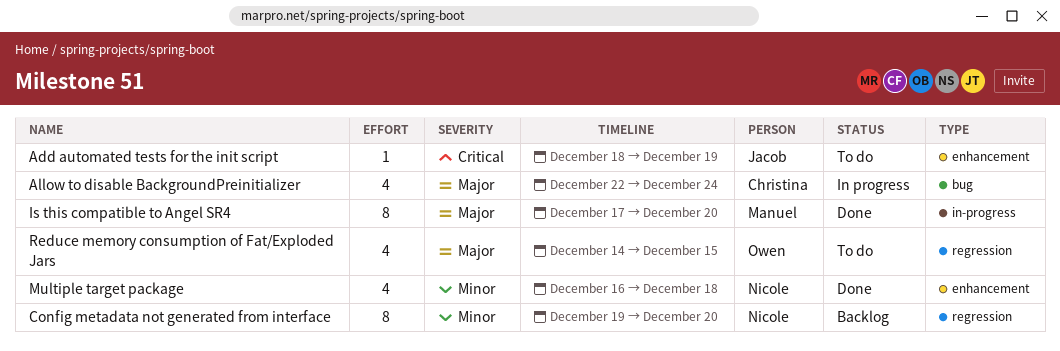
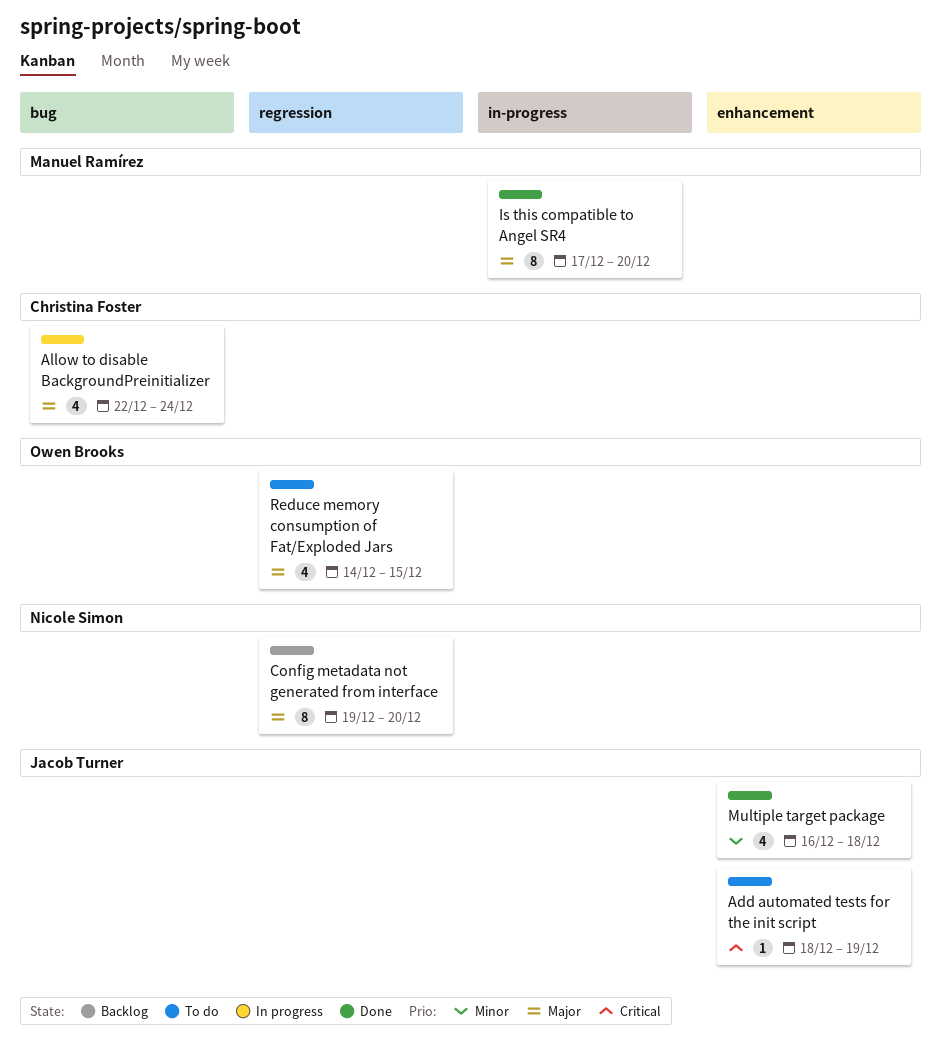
Config metadata not generated from interface, priority: Minor -> Major
Multiple target package, owner: Nicole Simon -> Jacob Turner

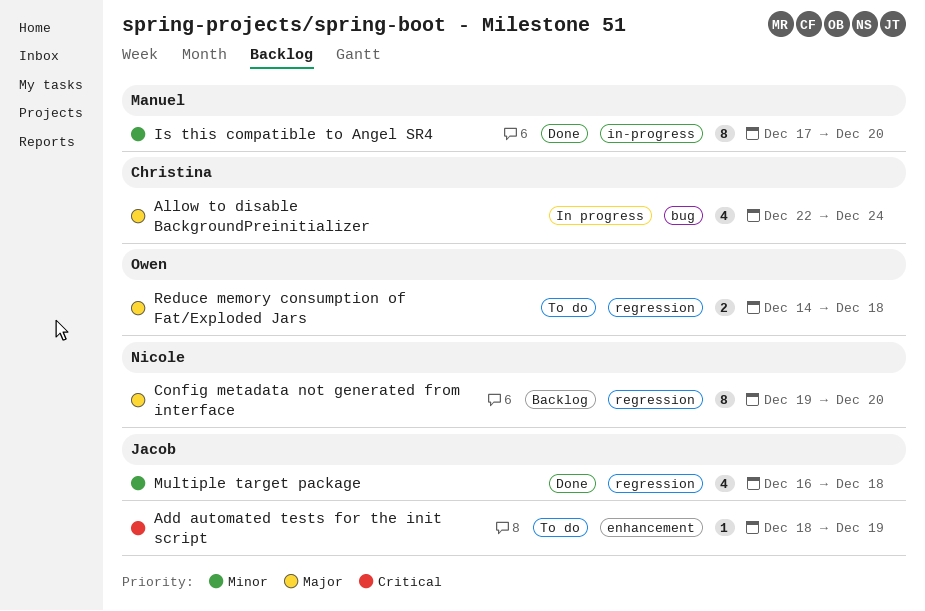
Is this compatible to Angel SR4, priority: Major -> Minor
Multiple target package, label: enhancement -> regression
Reduce memory consumption of Fat/Exploded Jars, estimate: 4 -> 2
Reduce memory consumption of Fat/Exploded Jars, due: Dec 15 -> Dec 18

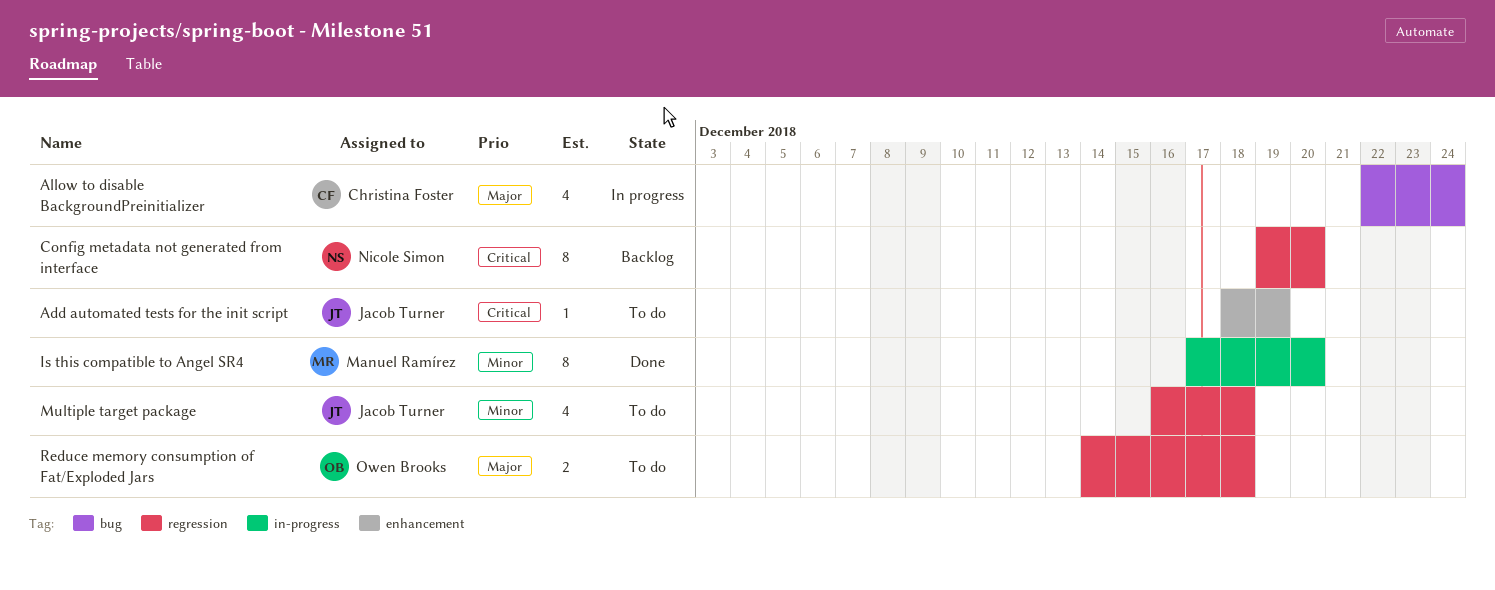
Config metadata not generated from interface, priority: Major -> Critical
Multiple target package, status: Done -> To do

